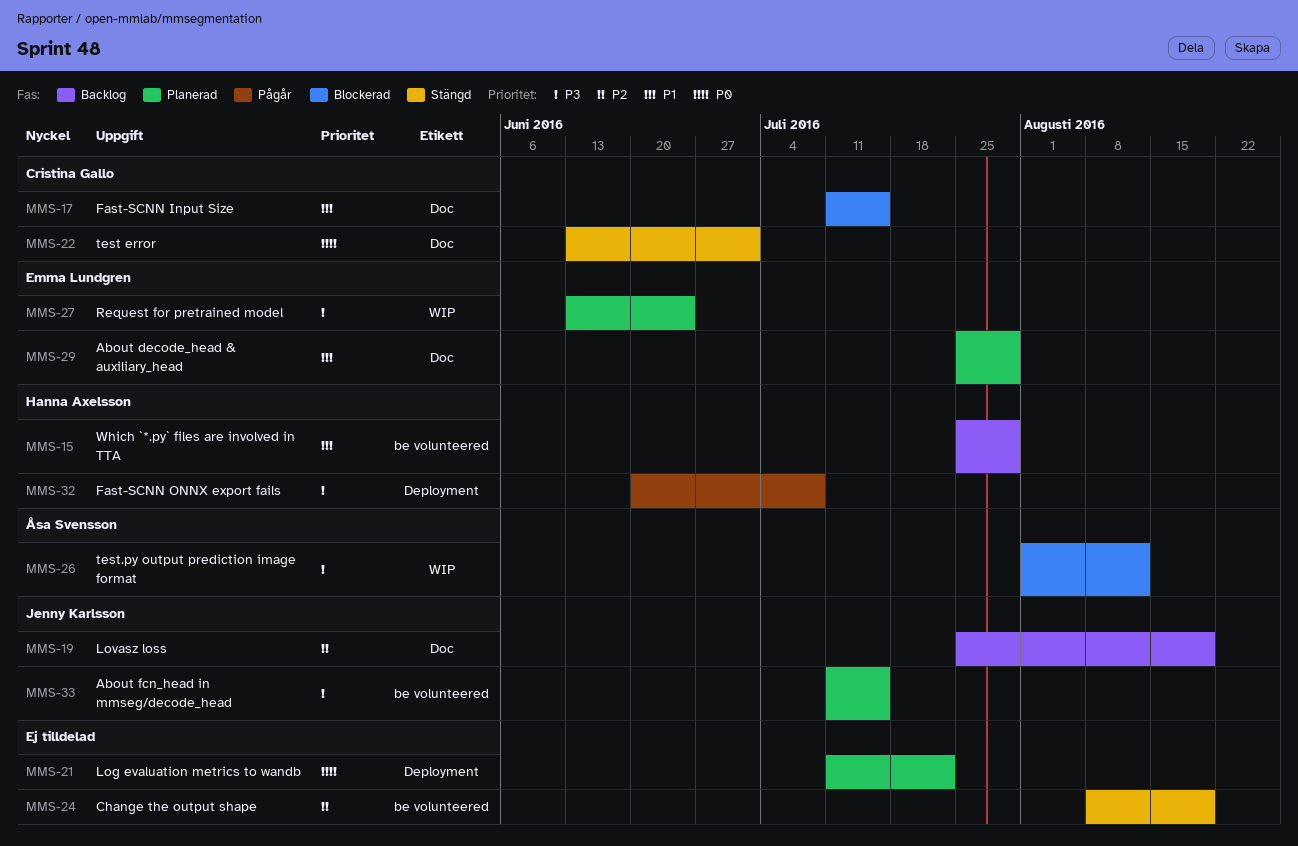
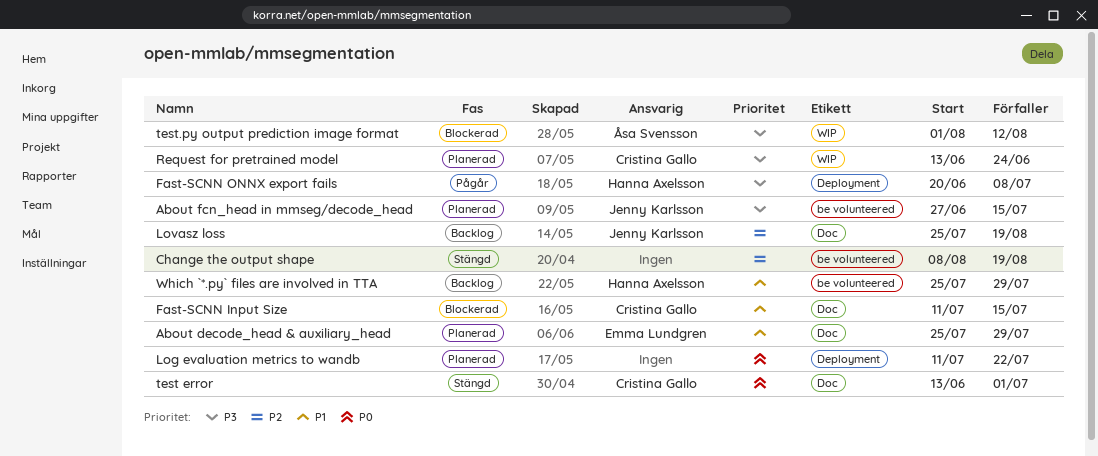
About fcn_head in mmseg/decode_head, start: Jul 11 -> Jun 27
Request for pretrained model, owner: Emma Lundgren -> Cristina Gallo

